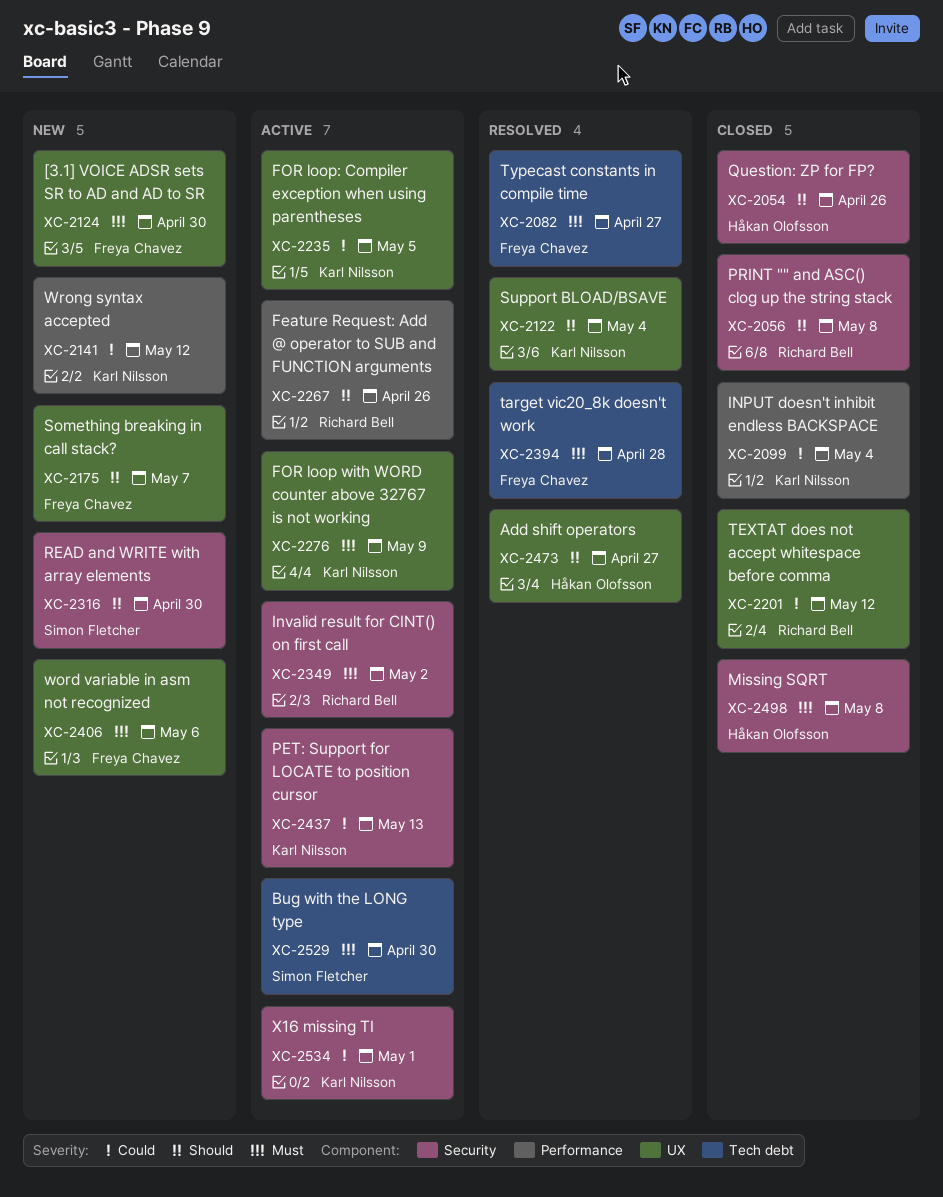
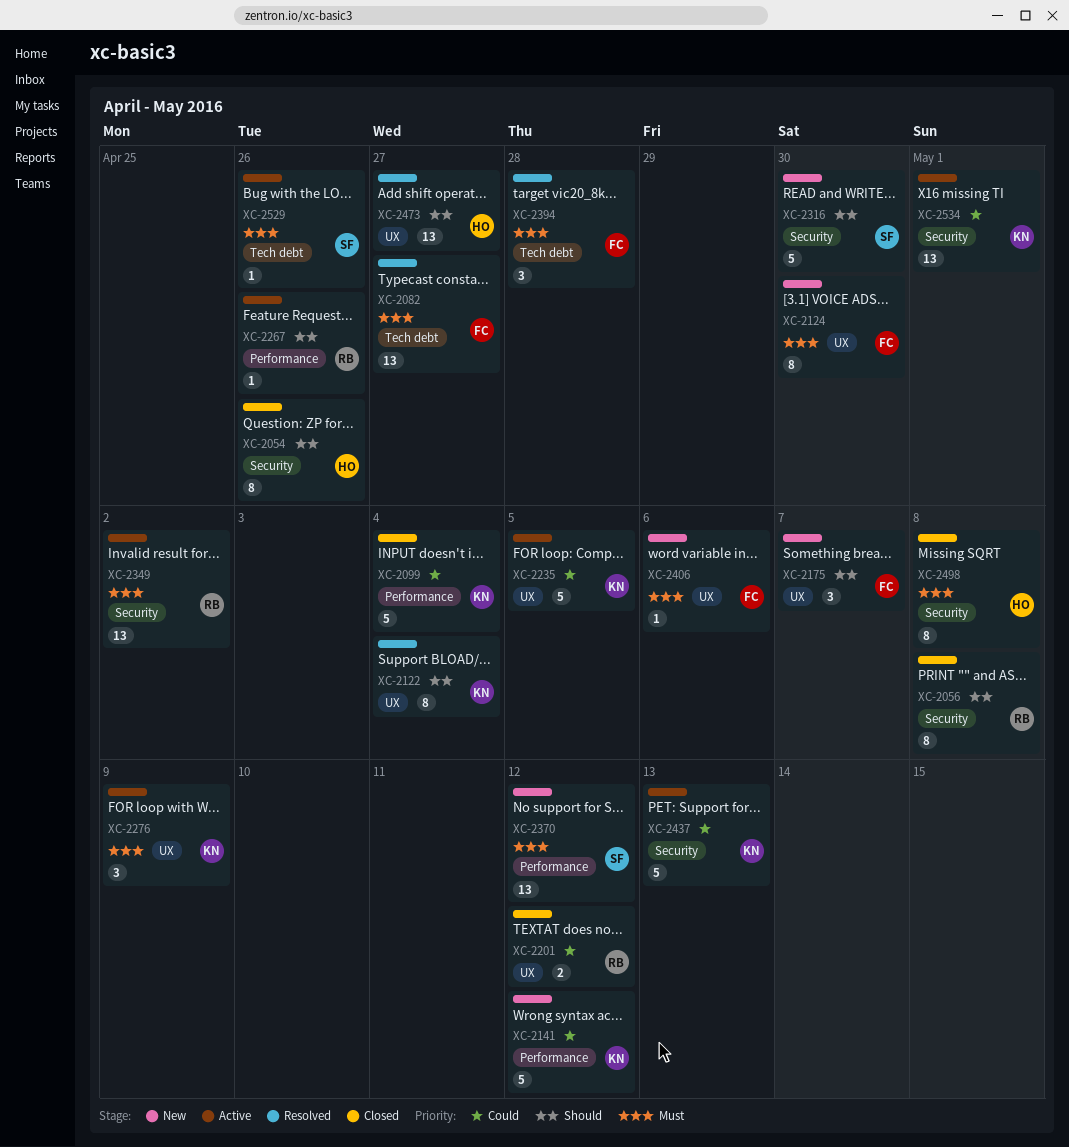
XC-2370: none -> present
XC-2529, due: Apr 30 -> Apr 26

